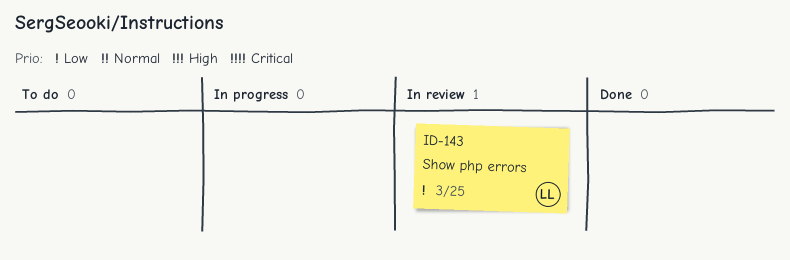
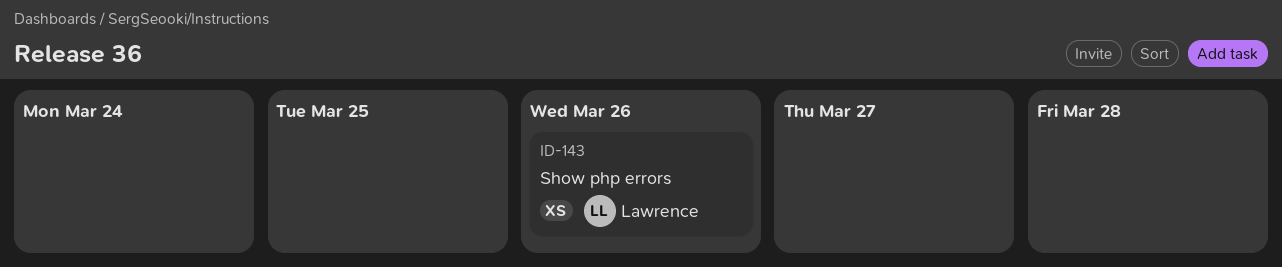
ID-143, due: Mar 25 -> Mar 26

